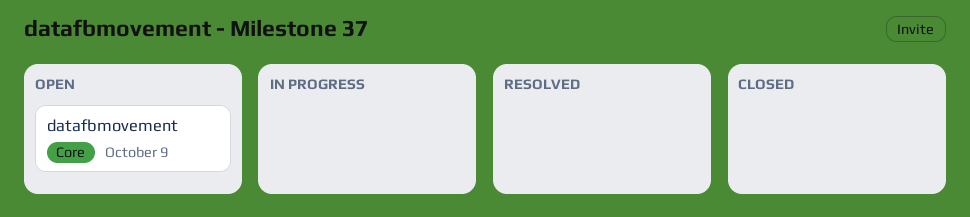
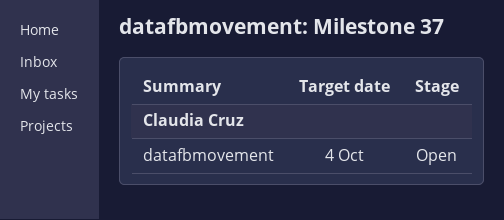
datafbmovement, due: Oct 9 -> Oct 4

